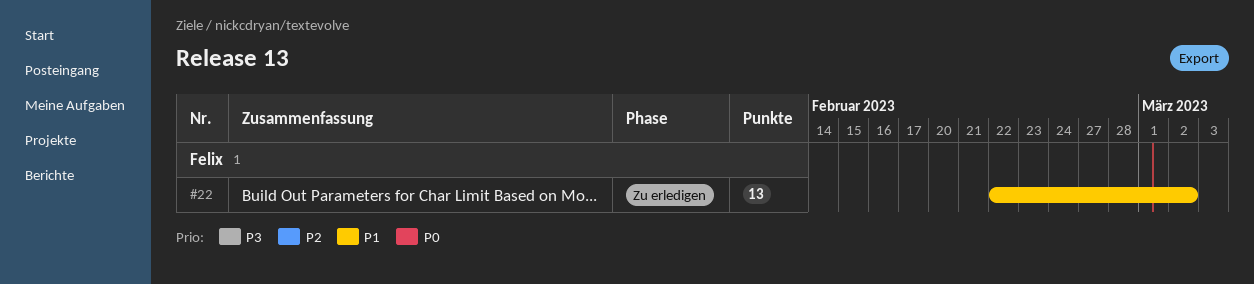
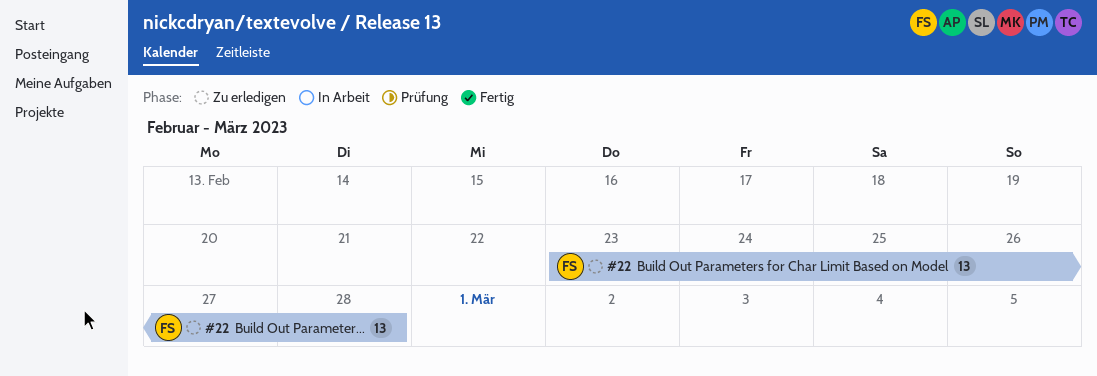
#22, start: Feb 22 -> Feb 23
#22, due: Mar 2 -> Feb 28

